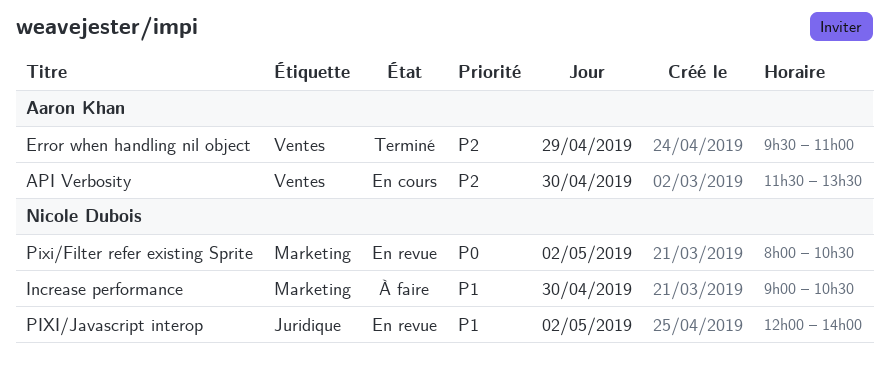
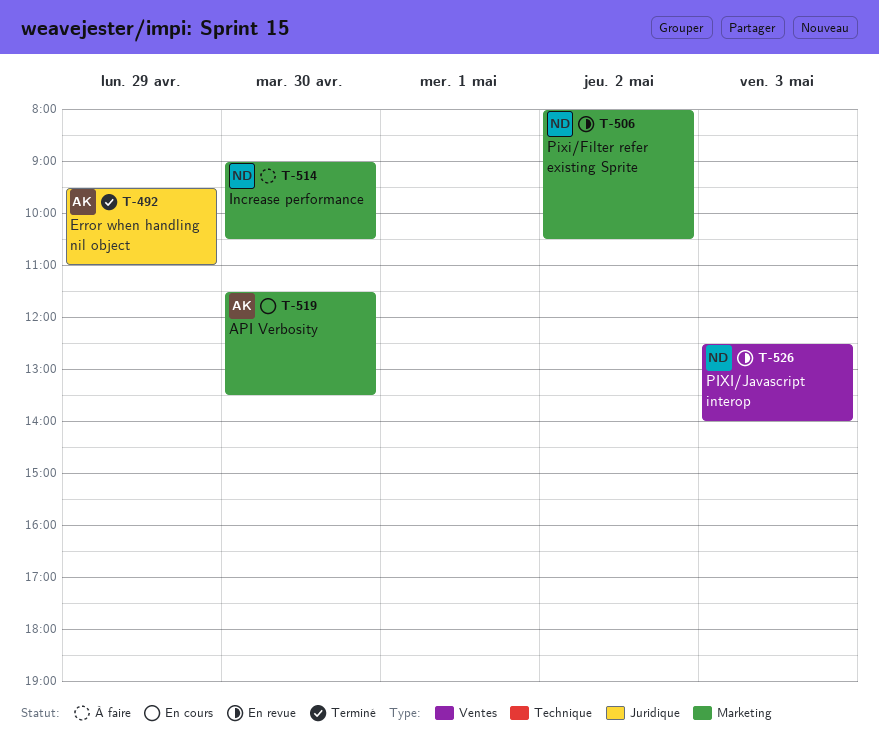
API Verbosity, label: Ventes -> Marketing
Error when handling nil object, label: Ventes -> Juridique
PIXI/Javascript interop, label: Juridique -> Ventes
PIXI/Javascript interop, day: May 2 -> May 3
PIXI/Javascript interop, begins: 12:00 -> 12:30

